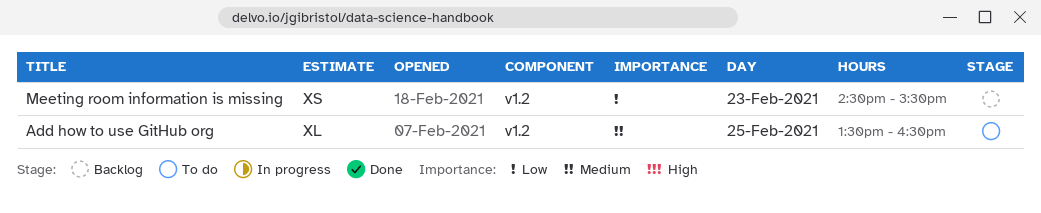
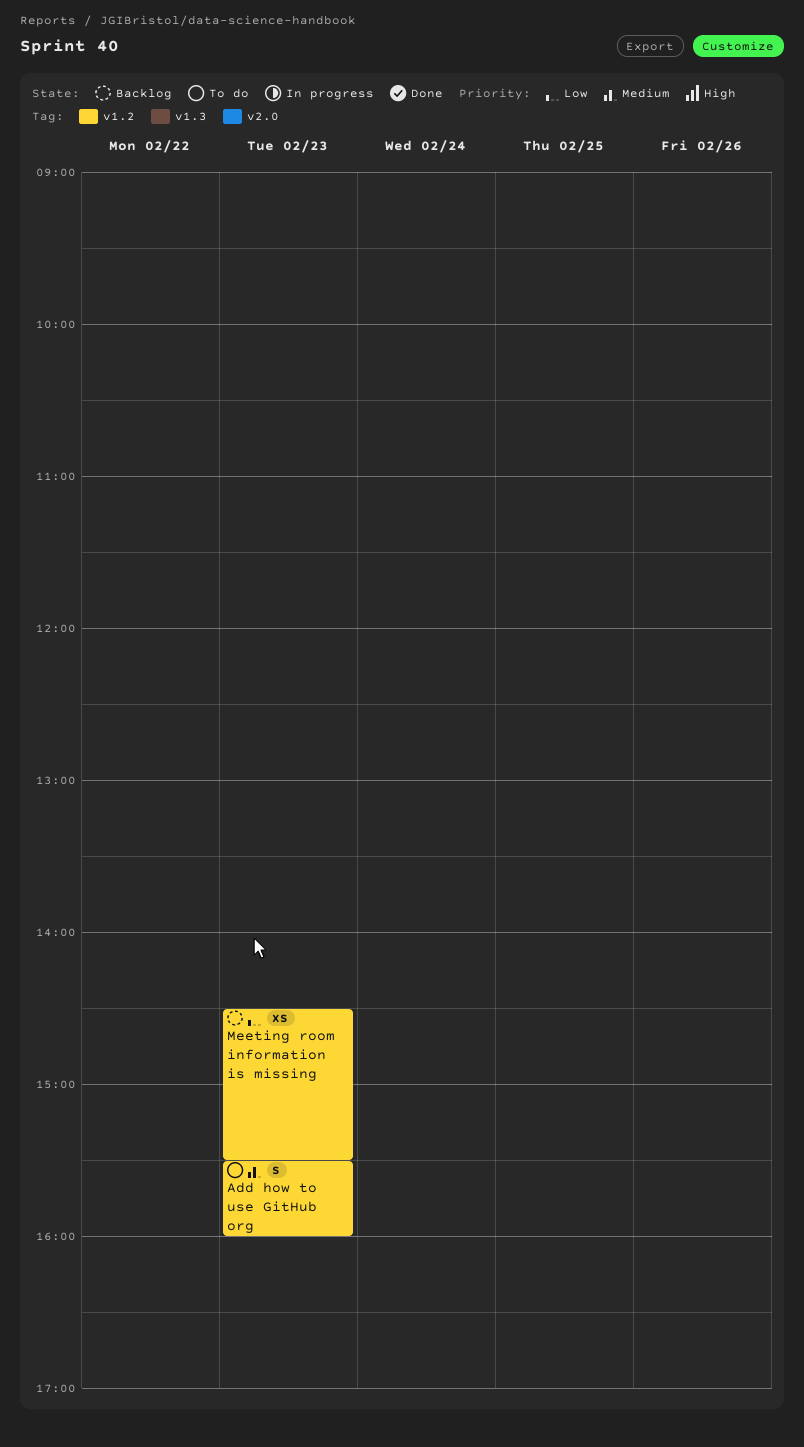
Add how to use GitHub org, estimate: XL -> S
Add how to use GitHub org, day: Feb 25 -> Feb 23
Add how to use GitHub org, begins: 13:30 -> 15:30
Add how to use GitHub org, ends: 16:30 -> 16:00

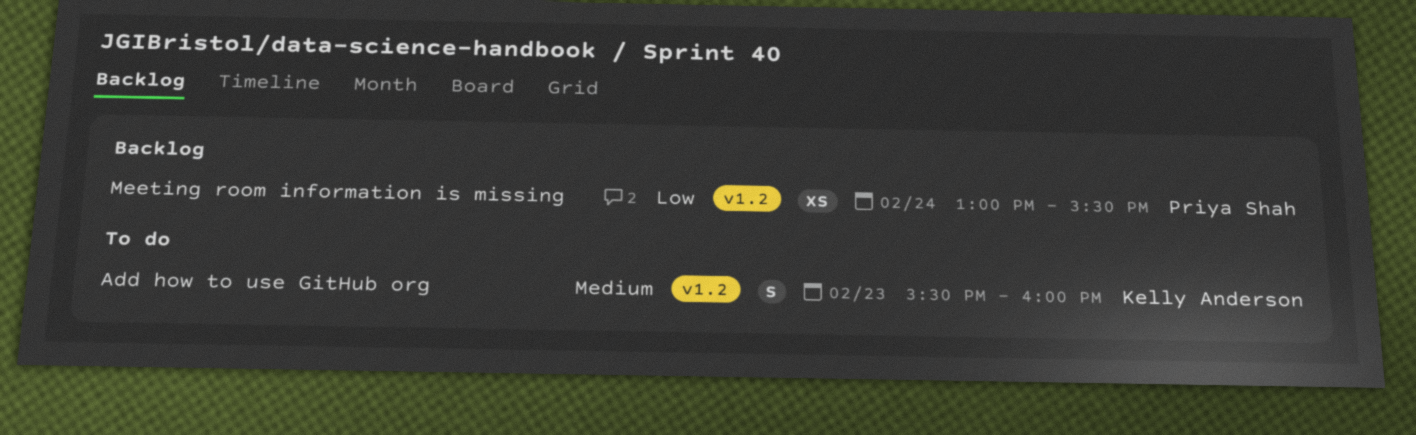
Meeting room information is missing, day: Feb 23 -> Feb 24
Meeting room information is missing, begins: 14:30 -> 13:00

